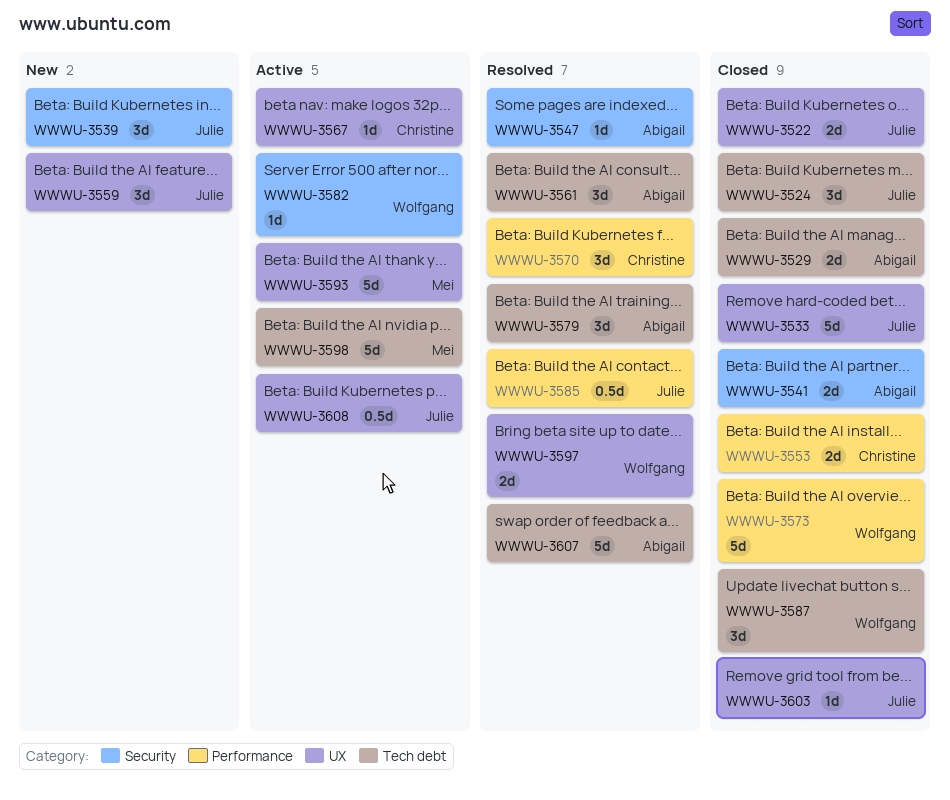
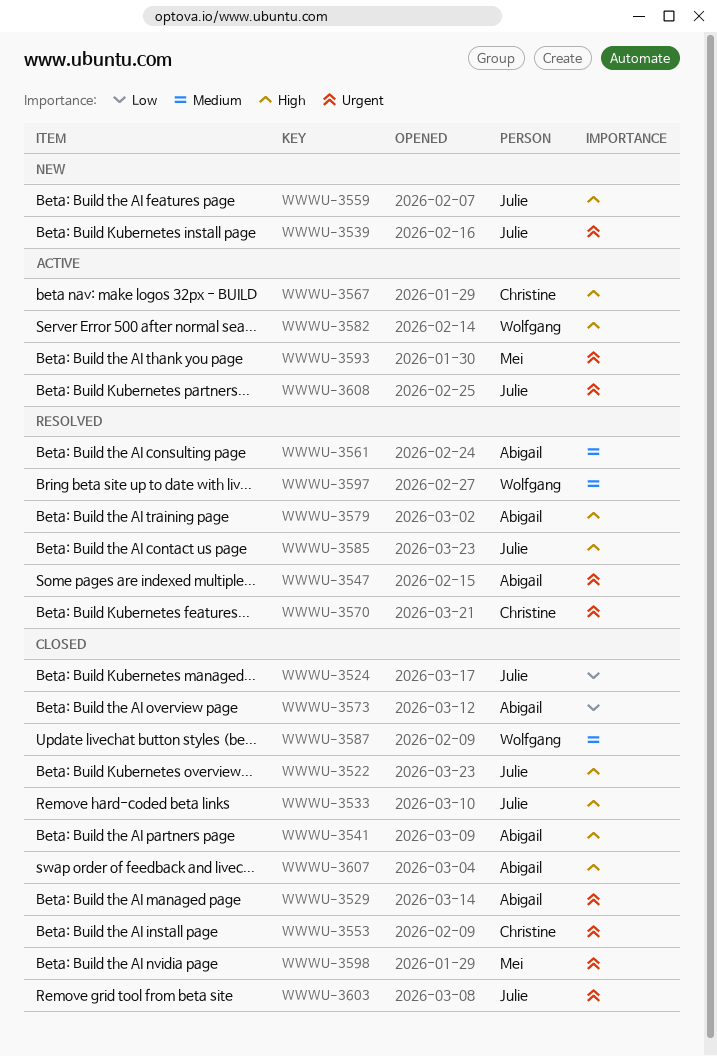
WWWU-3573, owner: Wolfgang -> Abigail
WWWU-3598, status: Active -> Closed
WWWU-3607, status: Resolved -> Closed

